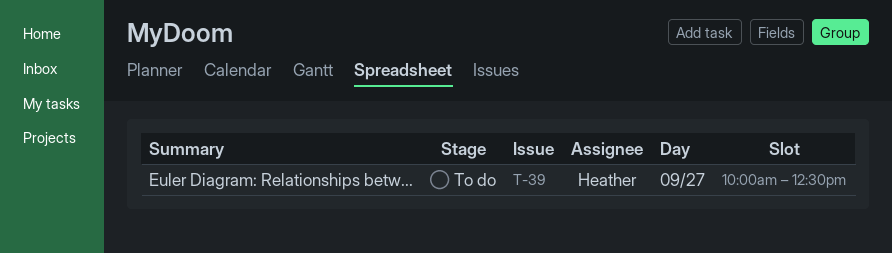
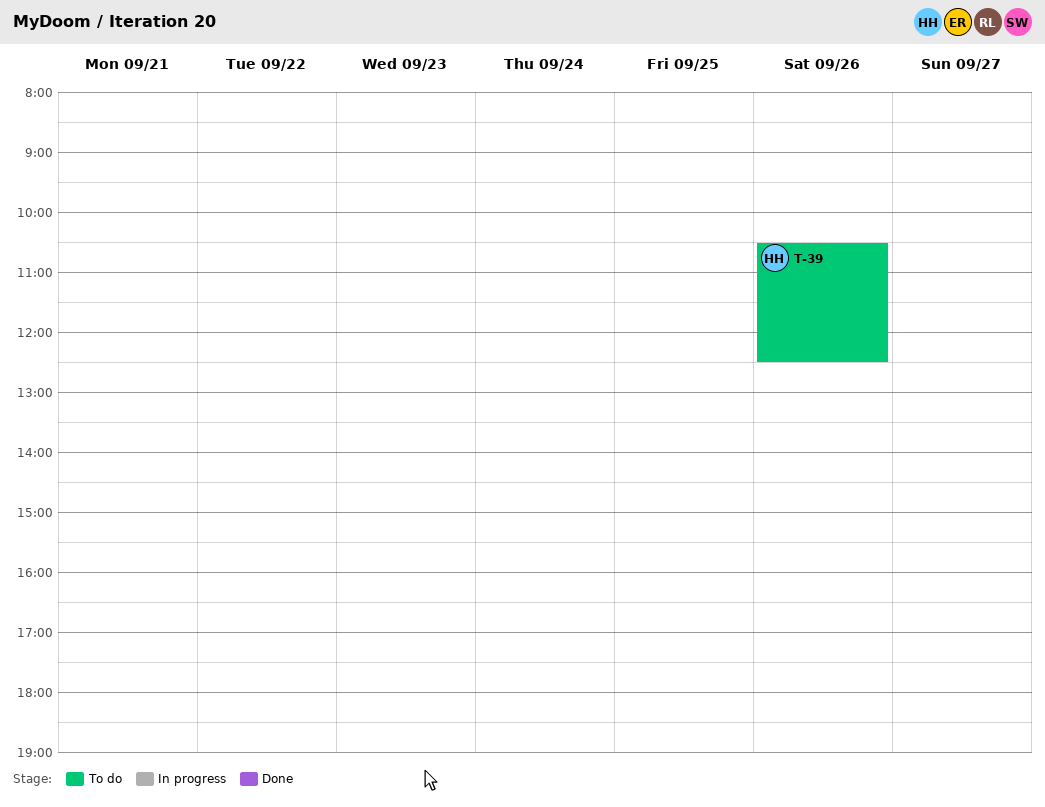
T-39, day: Sep 27 -> Sep 26
T-39, begins: 10:00 -> 10:30

